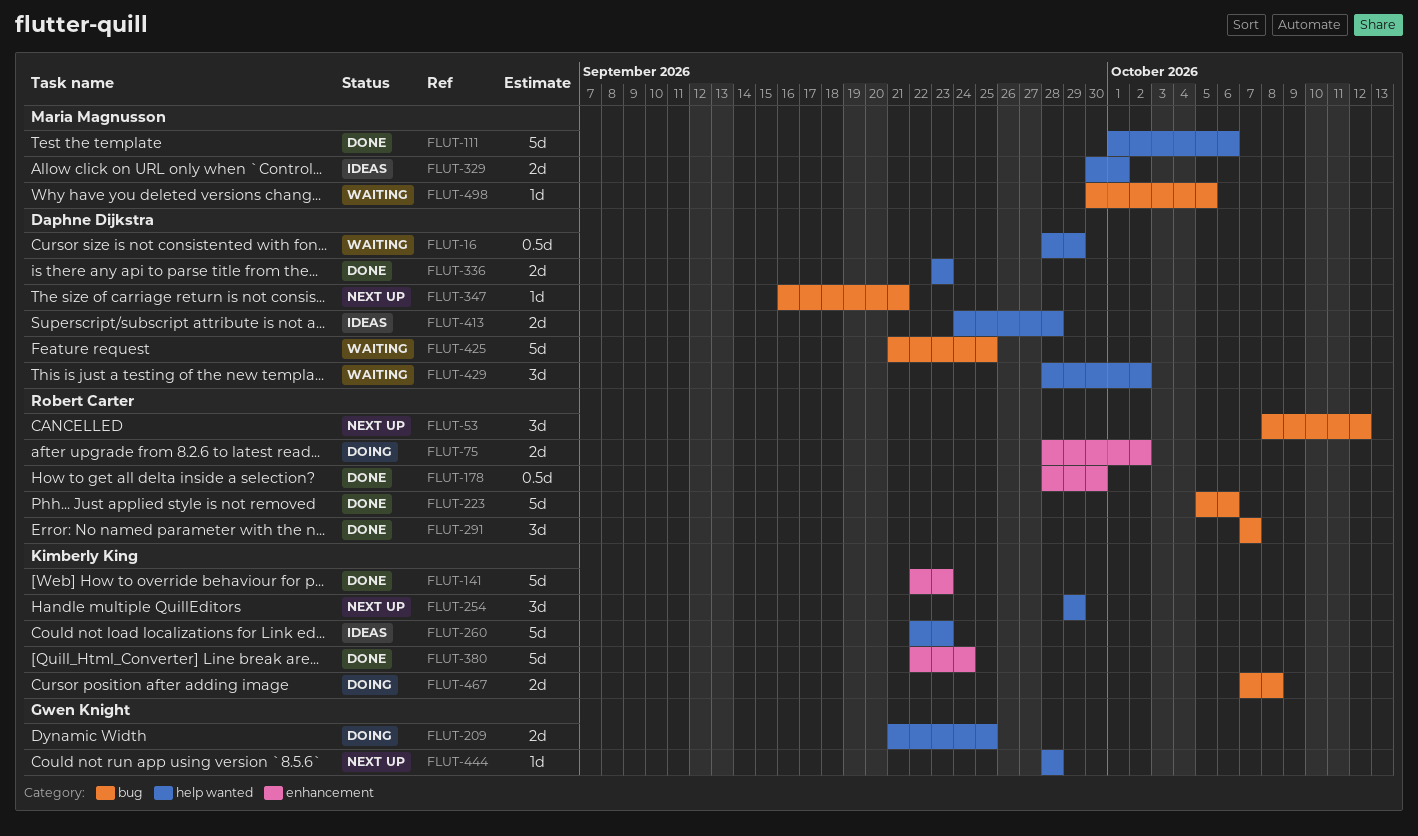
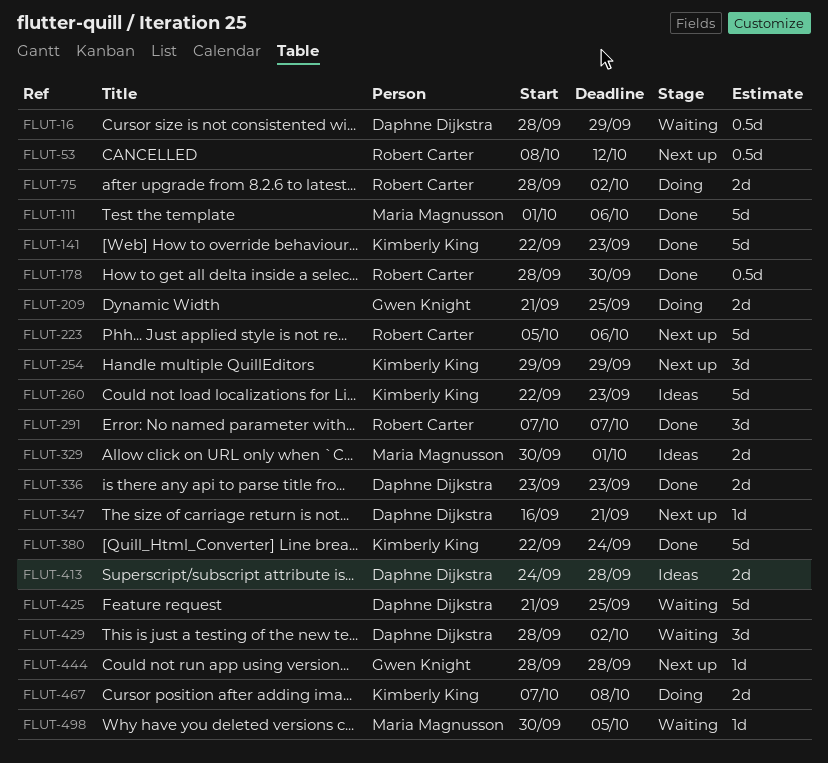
FLUT-53, estimate: 3d -> 0.5d
FLUT-223, status: Done -> Next up

